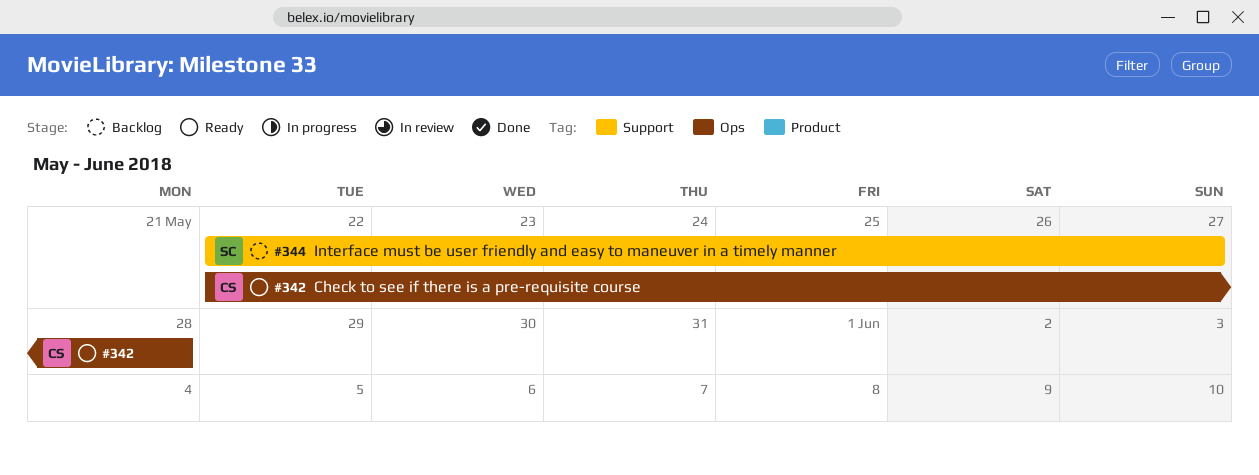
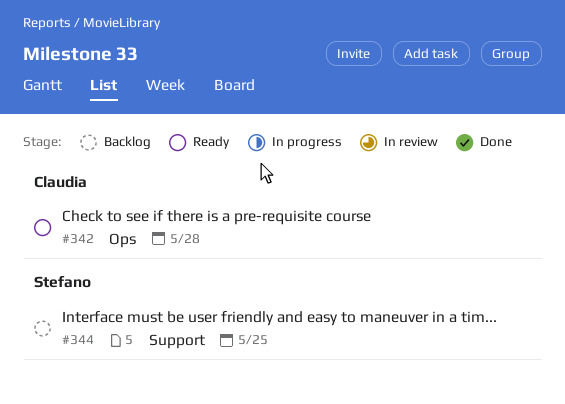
#344, due: May 27 -> May 25

